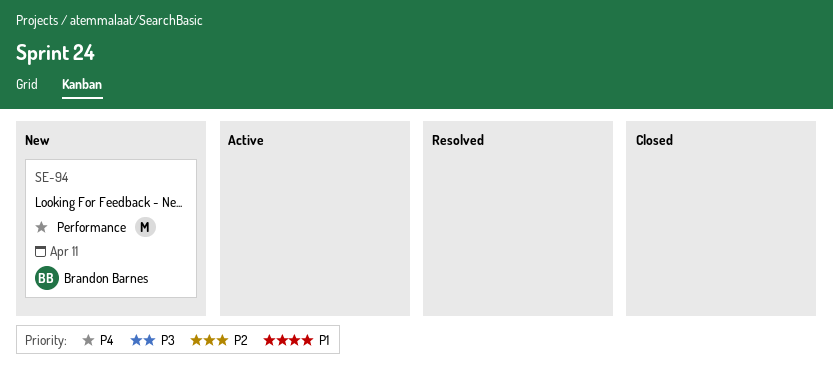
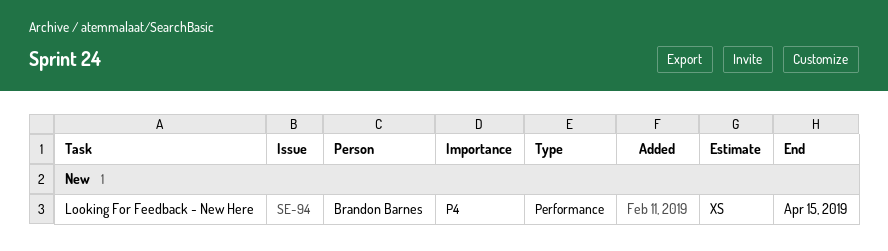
SE-94, estimate: M -> XS
SE-94, due: Apr 11 -> Apr 15

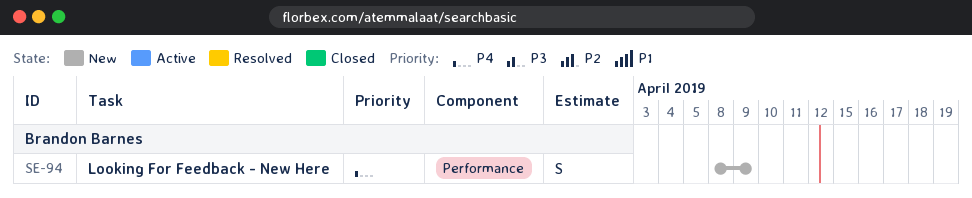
SE-94, estimate: XS -> S
SE-94, due: Apr 15 -> Apr 9

